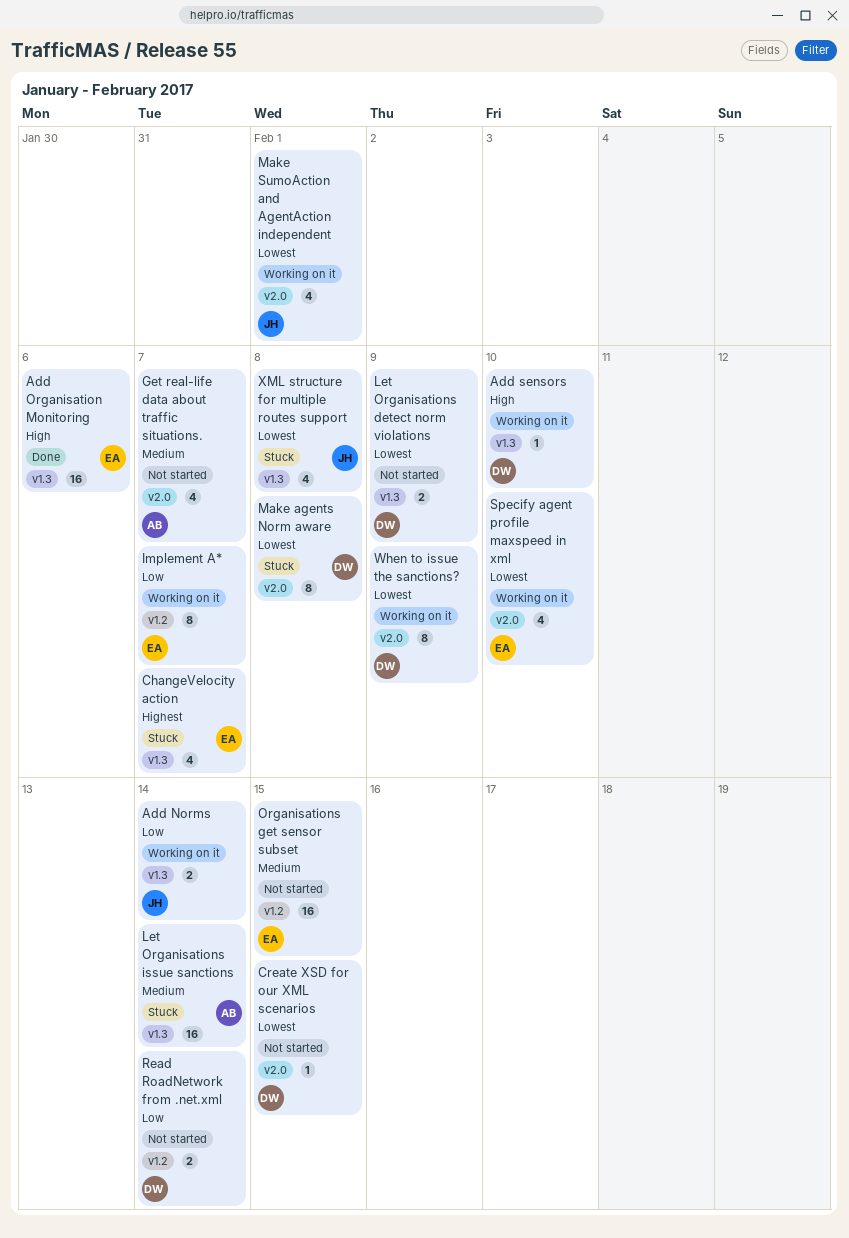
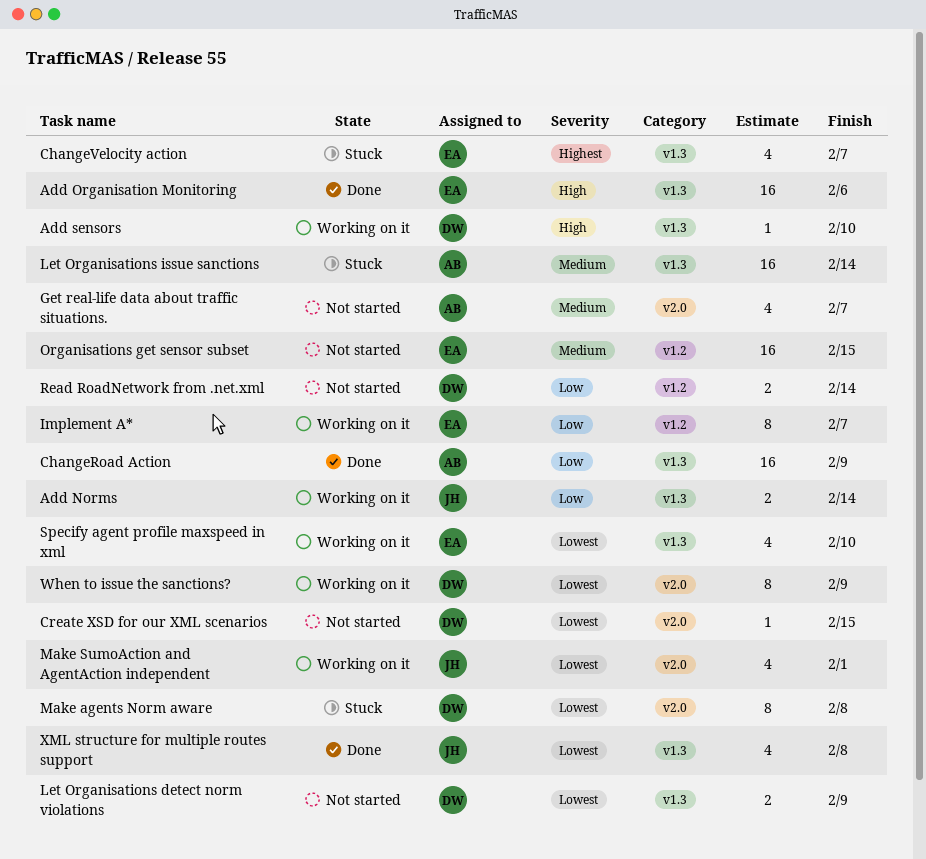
ChangeRoad Action: none -> present
Specify agent profile maxspeed in xml, label: v2.0 -> v1.3
XML structure for multiple routes support, status: Stuck -> Done

